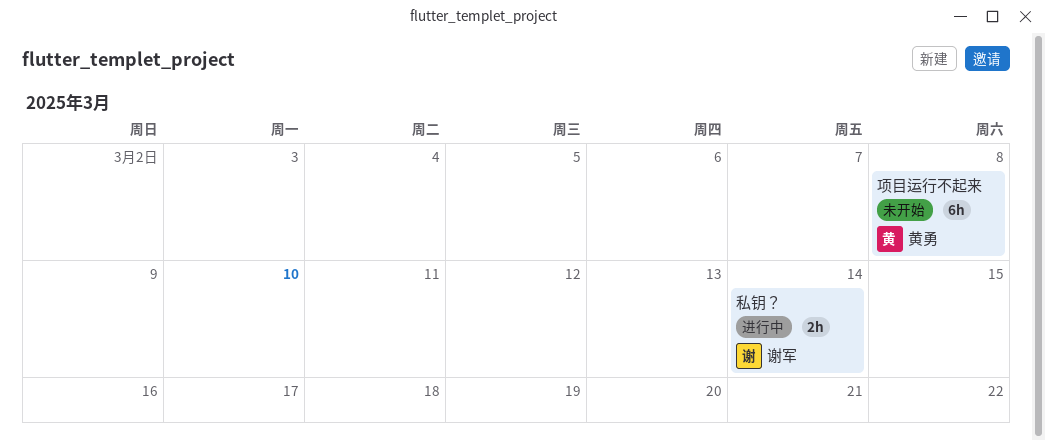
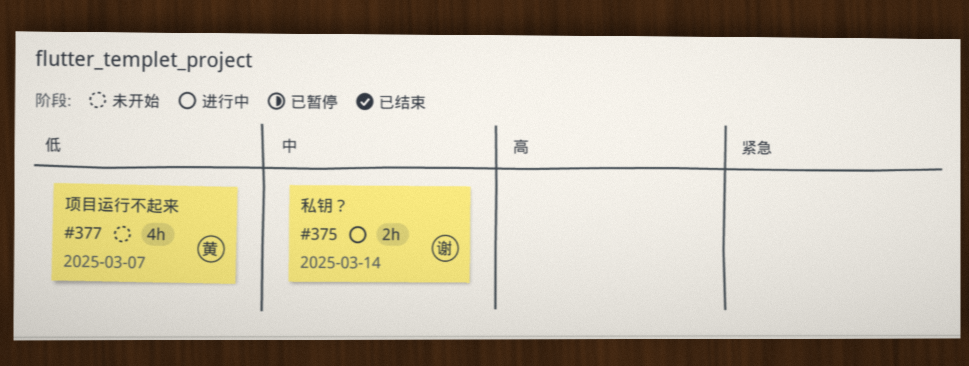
项目运行不起来, estimate: 6h -> 4h
项目运行不起来, due: Mar 8 -> Mar 7

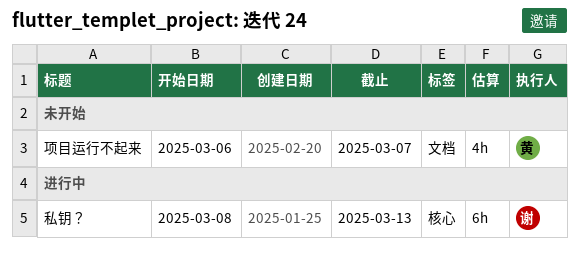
私钥？, estimate: 2h -> 6h
私钥？, due: Mar 14 -> Mar 13

